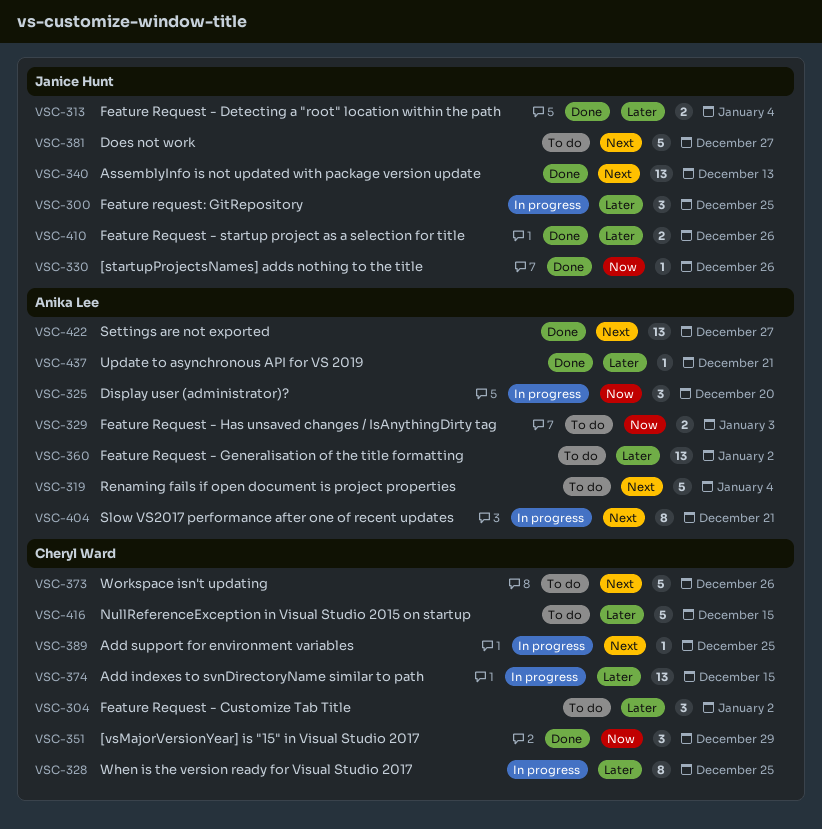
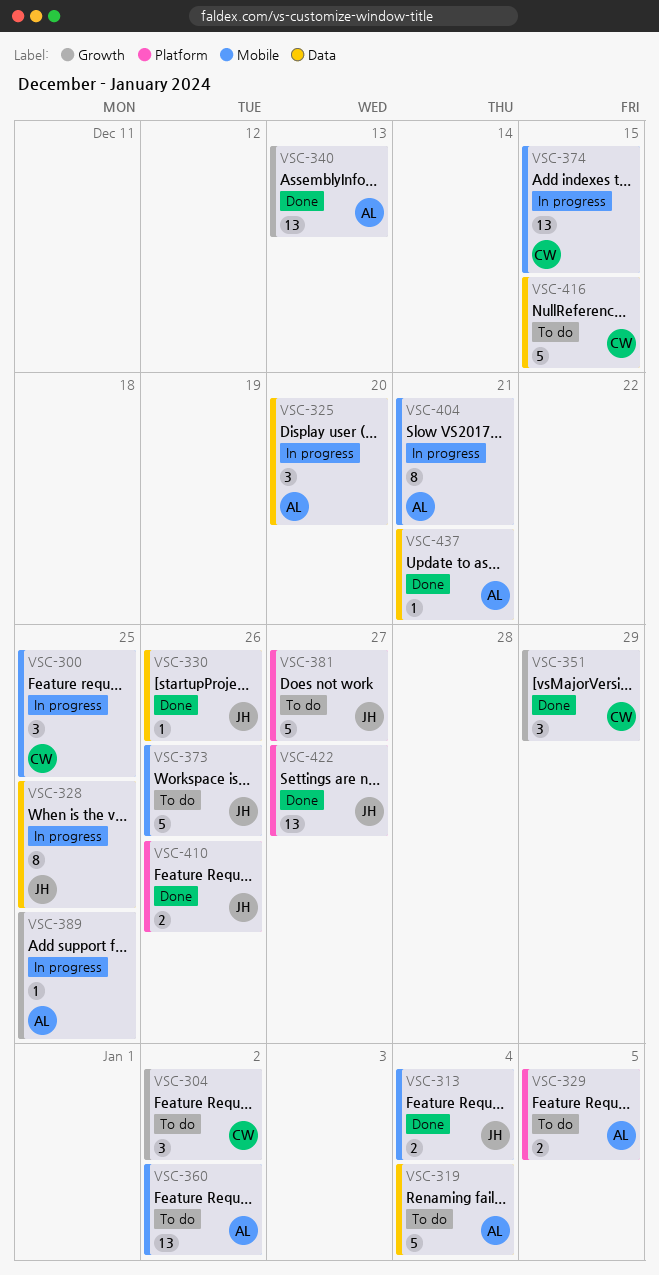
VSC-300, owner: Janice Hunt -> Cheryl Ward
VSC-328, owner: Cheryl Ward -> Janice Hunt
VSC-329, due: Jan 3 -> Jan 5
VSC-340, owner: Janice Hunt -> Anika Lee
VSC-373, owner: Cheryl Ward -> Janice Hunt
VSC-389, owner: Cheryl Ward -> Anika Lee
VSC-422, owner: Anika Lee -> Janice Hunt

